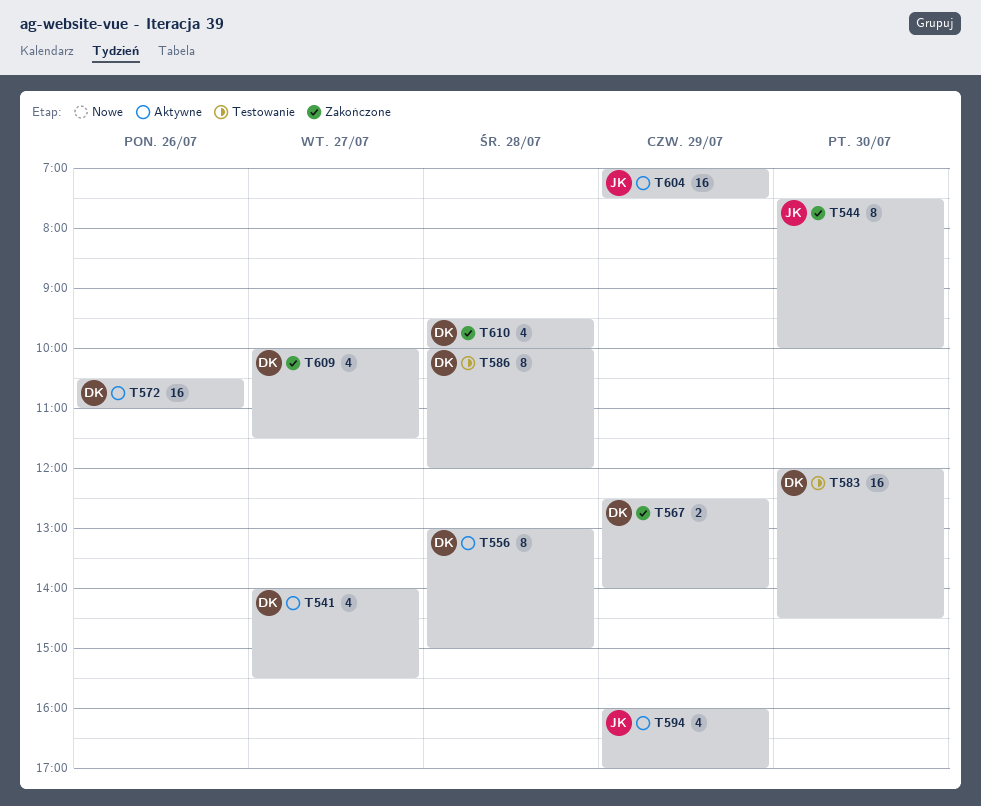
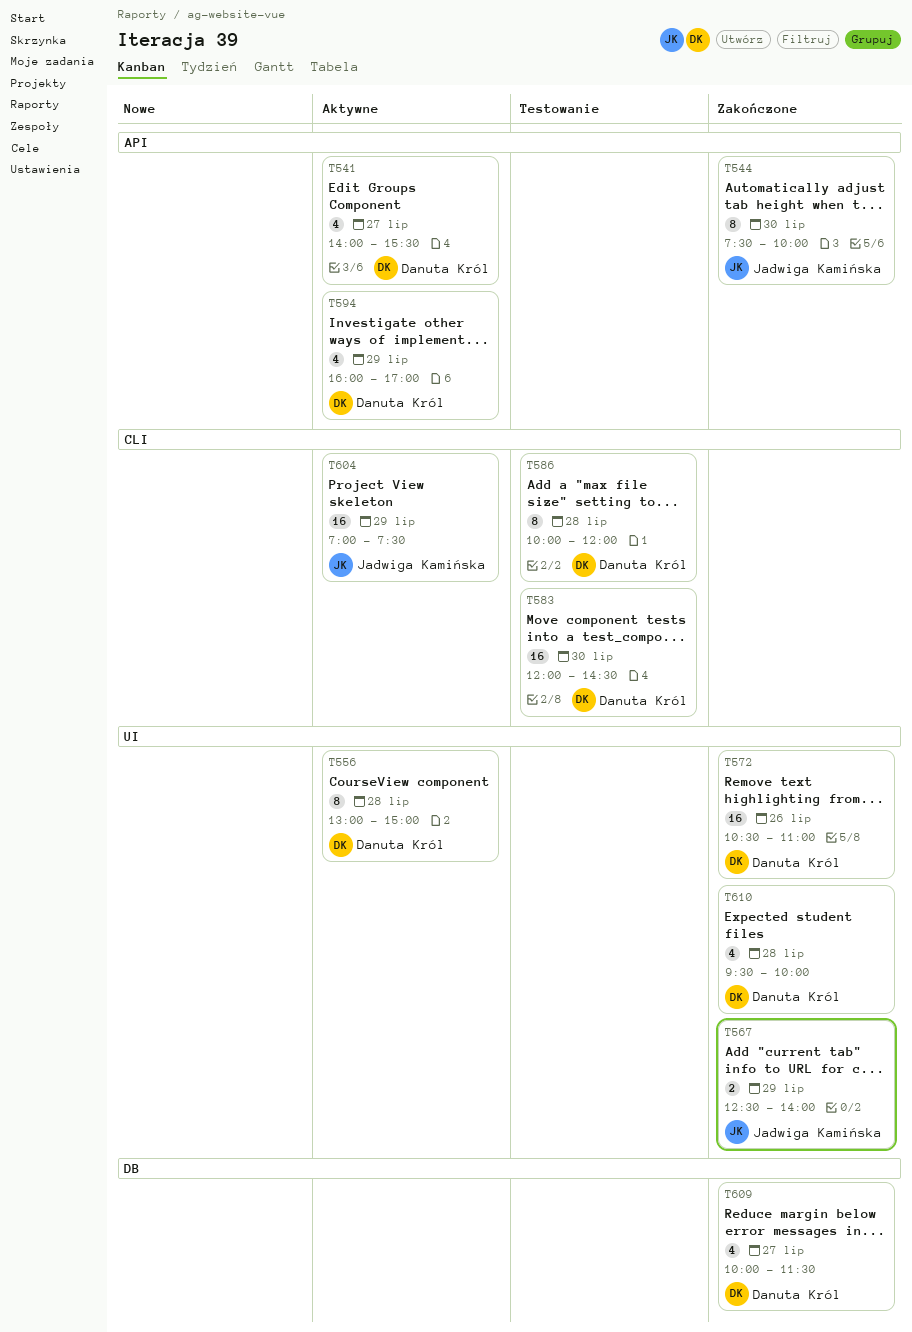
T567, owner: Danuta Król -> Jadwiga Kamińska
T572, status: Aktywne -> Zakończone
T594, owner: Jadwiga Kamińska -> Danuta Król

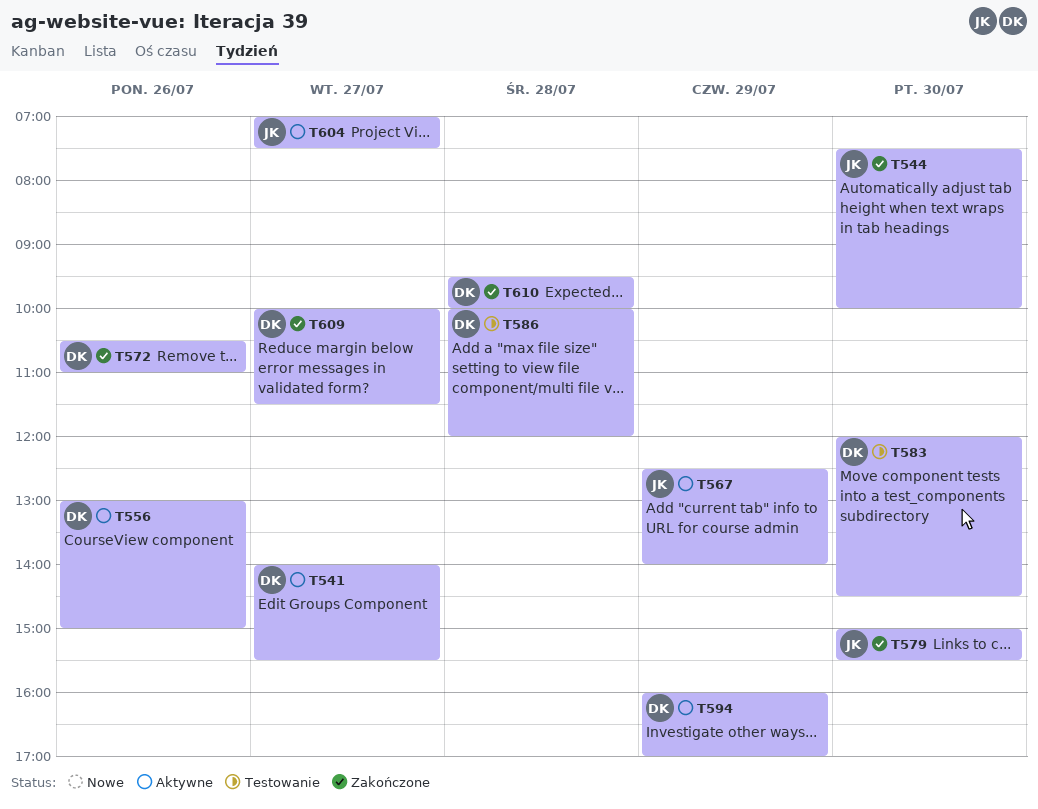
T556, day: Jul 28 -> Jul 26
T567, status: Zakończone -> Aktywne
T579: none -> present
T604, day: Jul 29 -> Jul 27

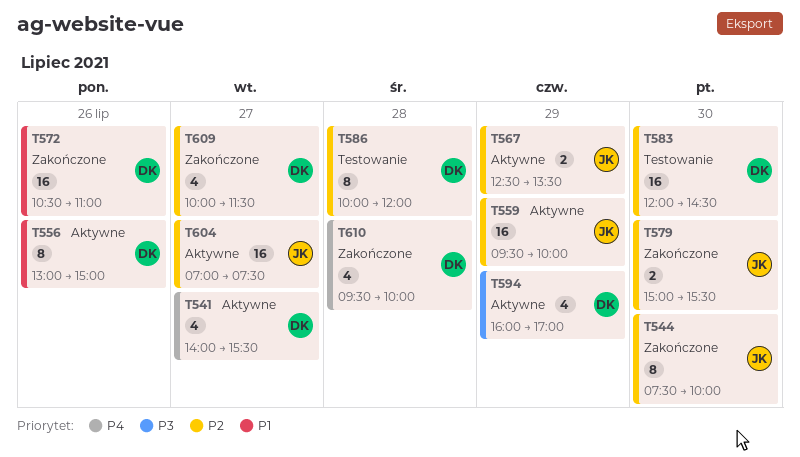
T559: none -> present
T567, ends: 14:00 -> 13:30

